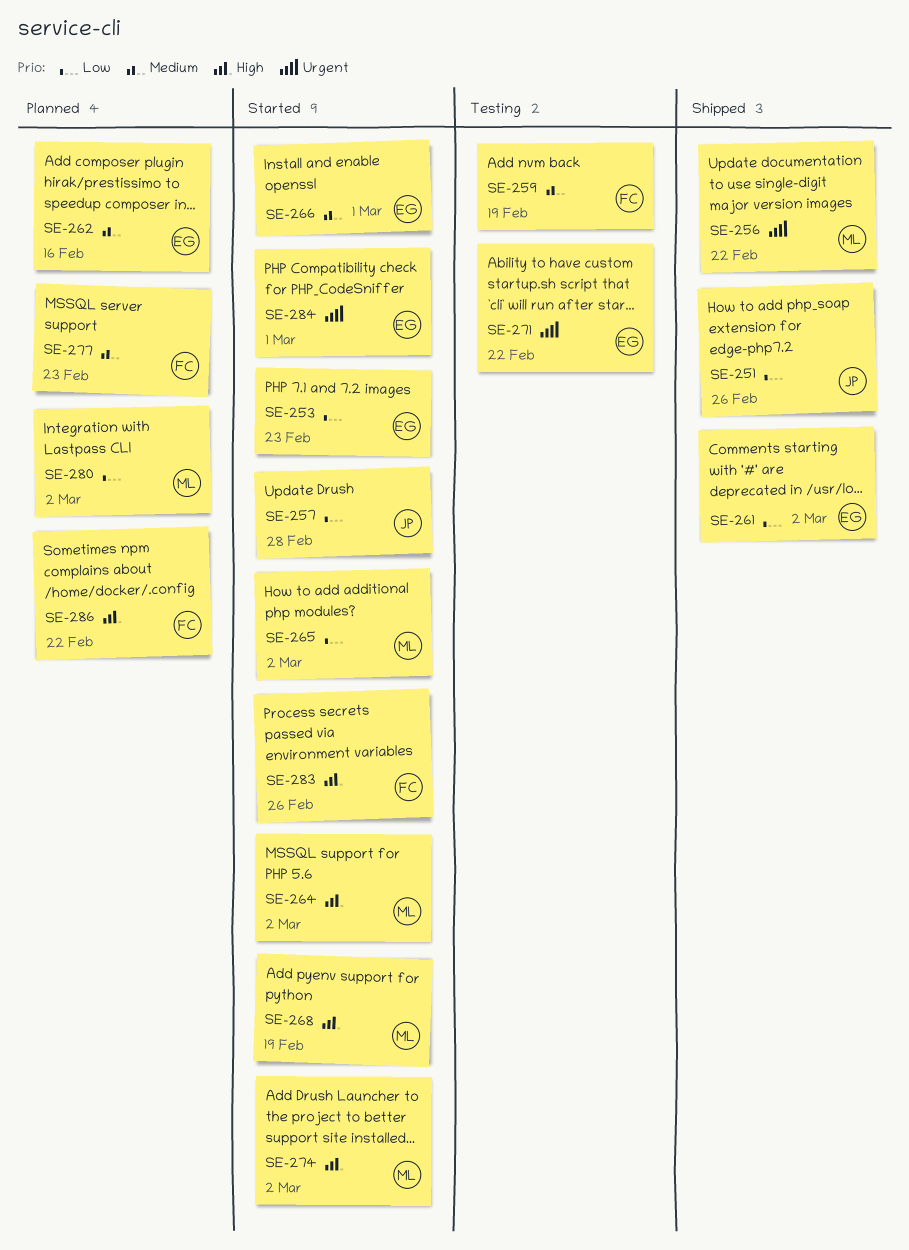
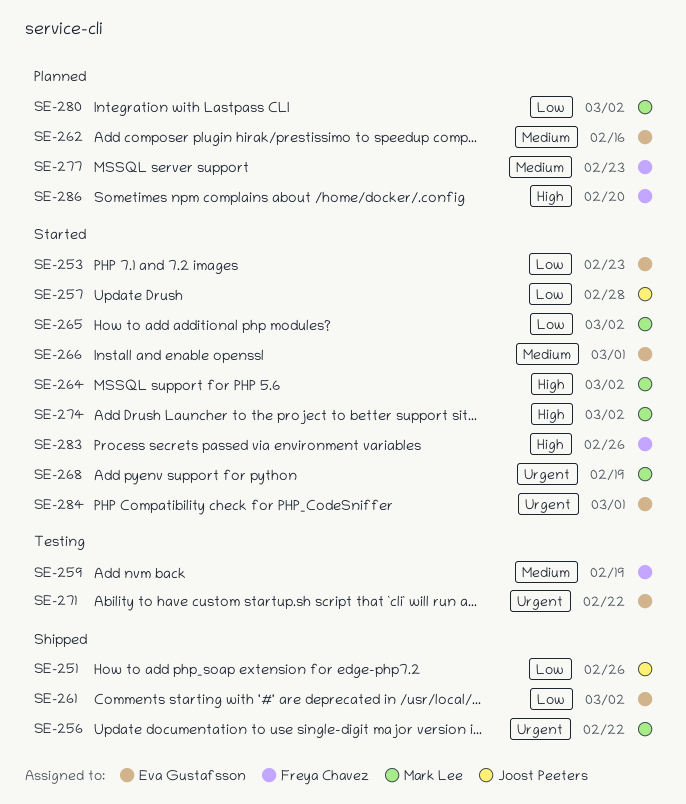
SE-268, priority: High -> Urgent
SE-286, due: Feb 22 -> Feb 20

